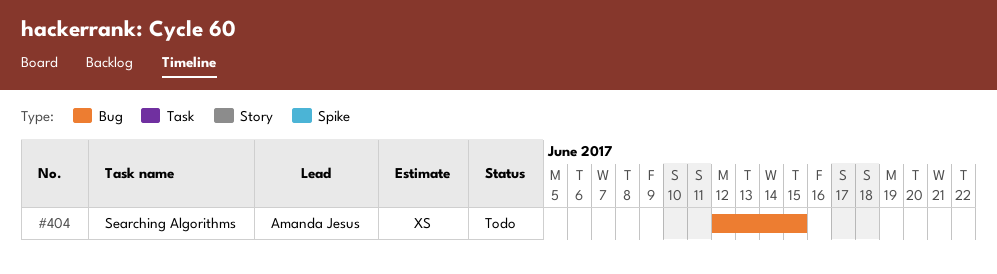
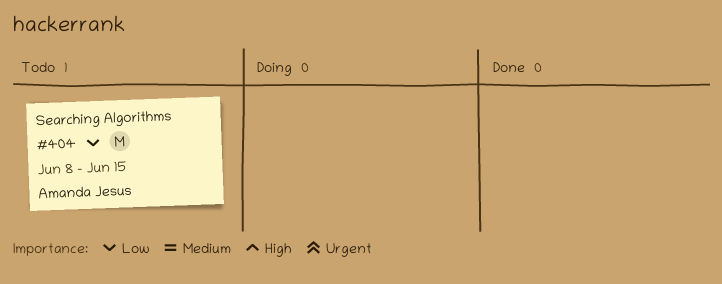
#404, estimate: XS -> M
#404, start: Jun 12 -> Jun 8

